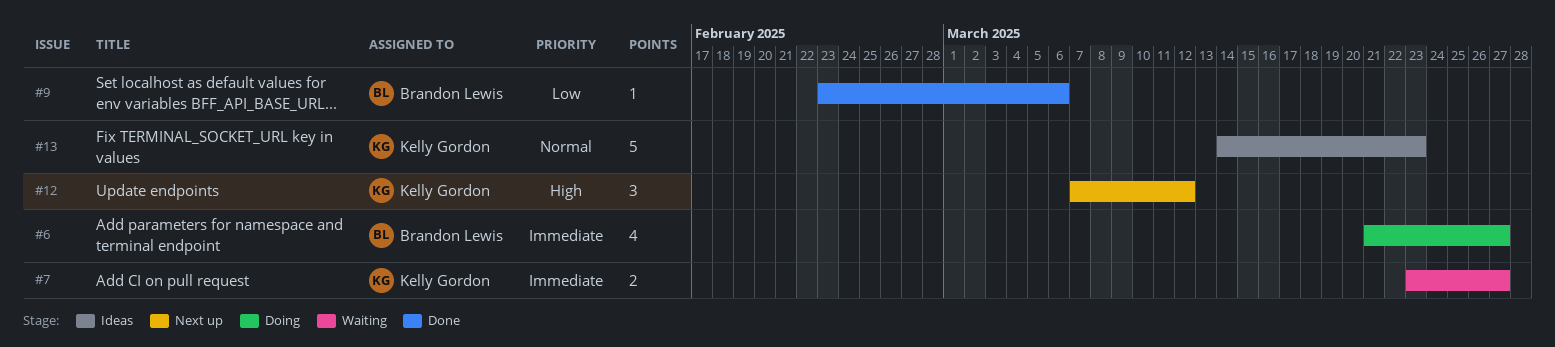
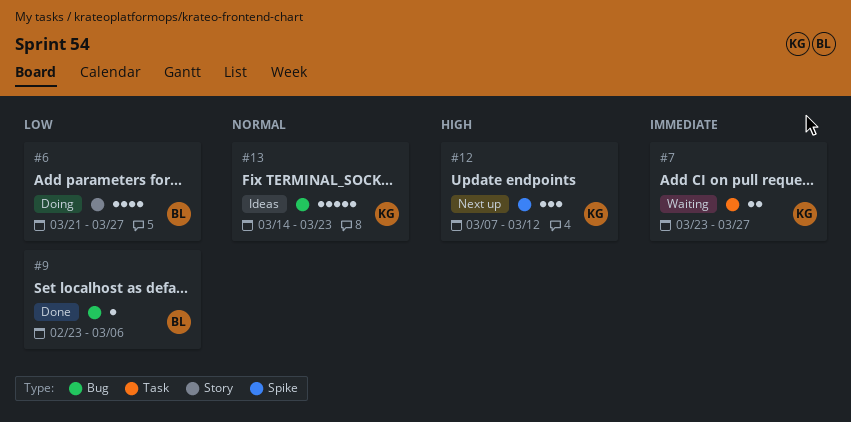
#6, priority: Immediate -> Low

